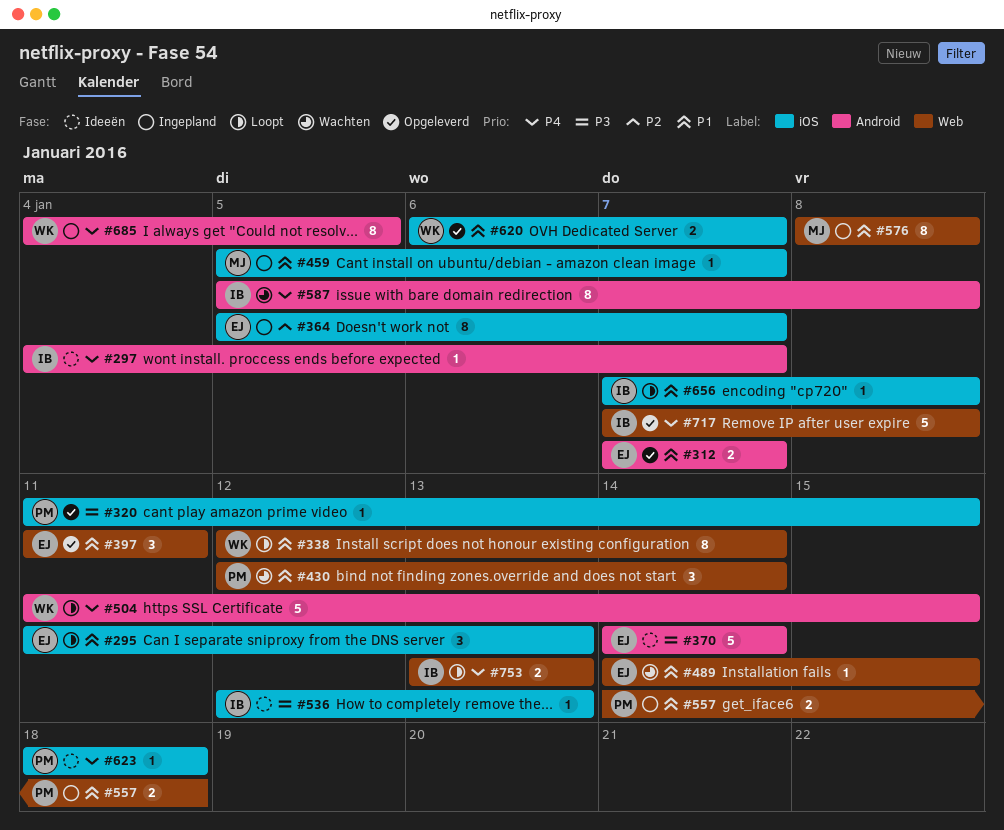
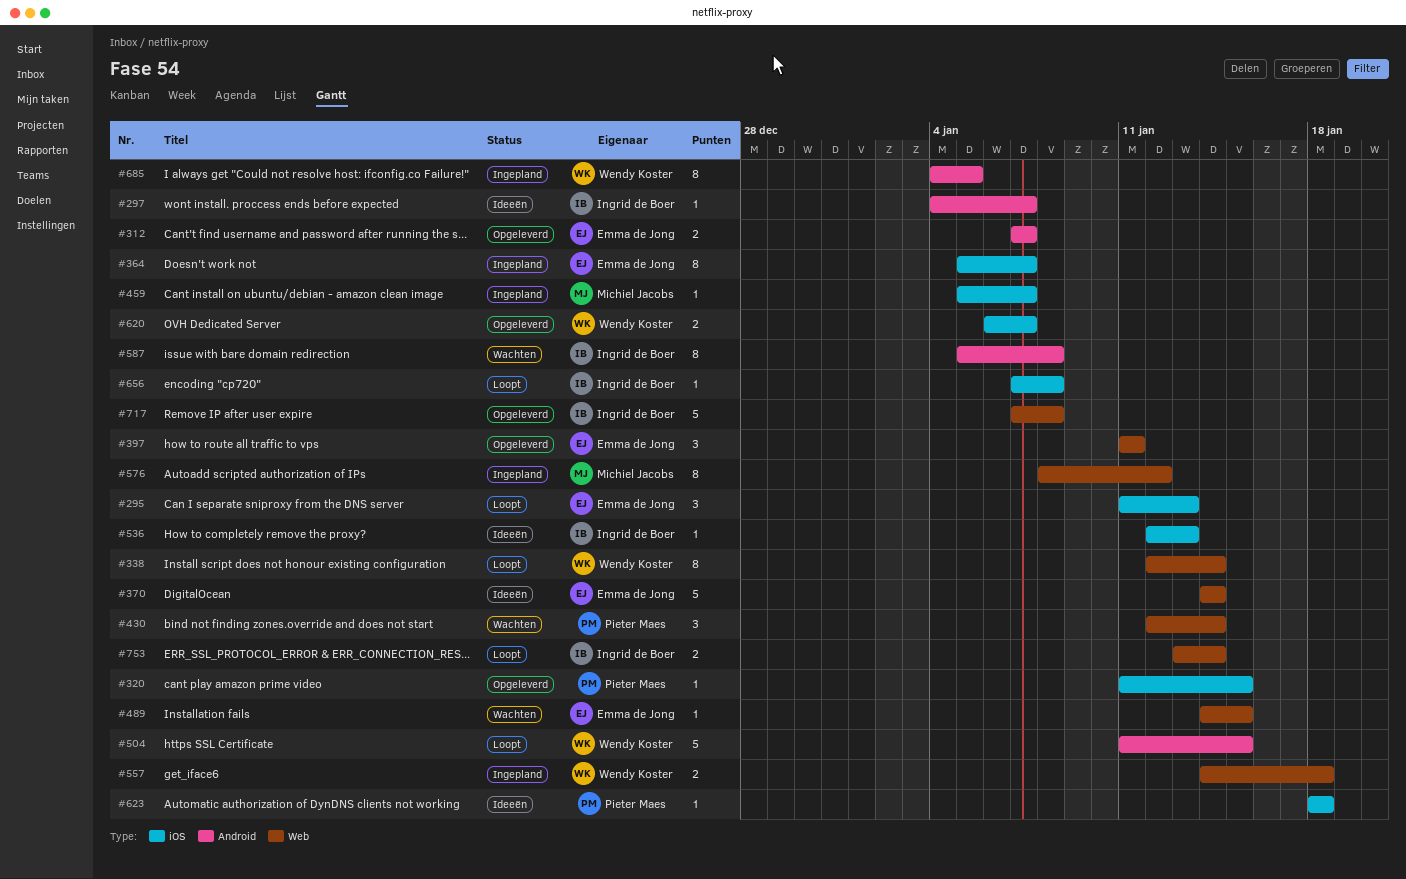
#370, label: Android -> Web
#557, owner: Pieter Maes -> Wendy Koster
#576, due: Jan 8 -> Jan 12
#753, due: Jan 13 -> Jan 14

